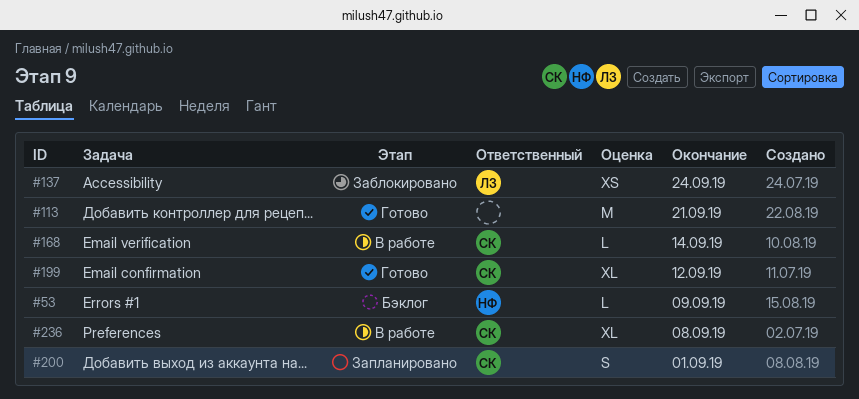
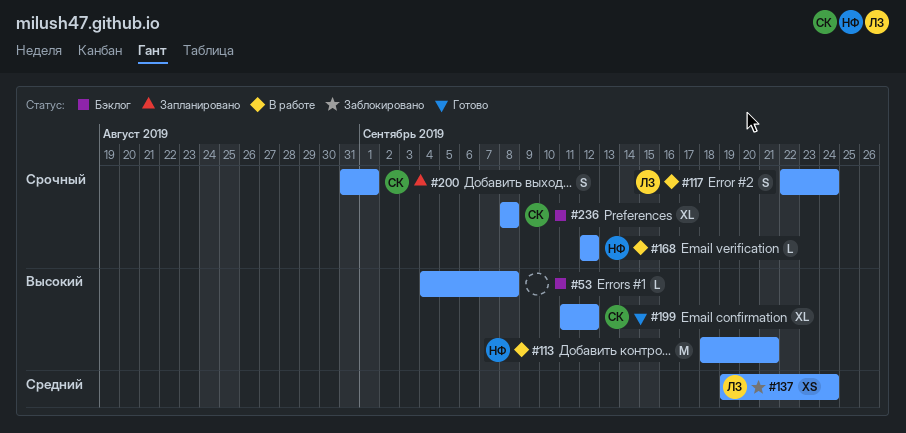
#53, owner: НФ -> none
#53, due: Sep 9 -> Sep 8
#113, status: Готово -> В работе
#113, owner: none -> НФ
#117: none -> present
#168, owner: СК -> НФ
#168, due: Sep 14 -> Sep 12
#236, status: В работе -> Бэклог

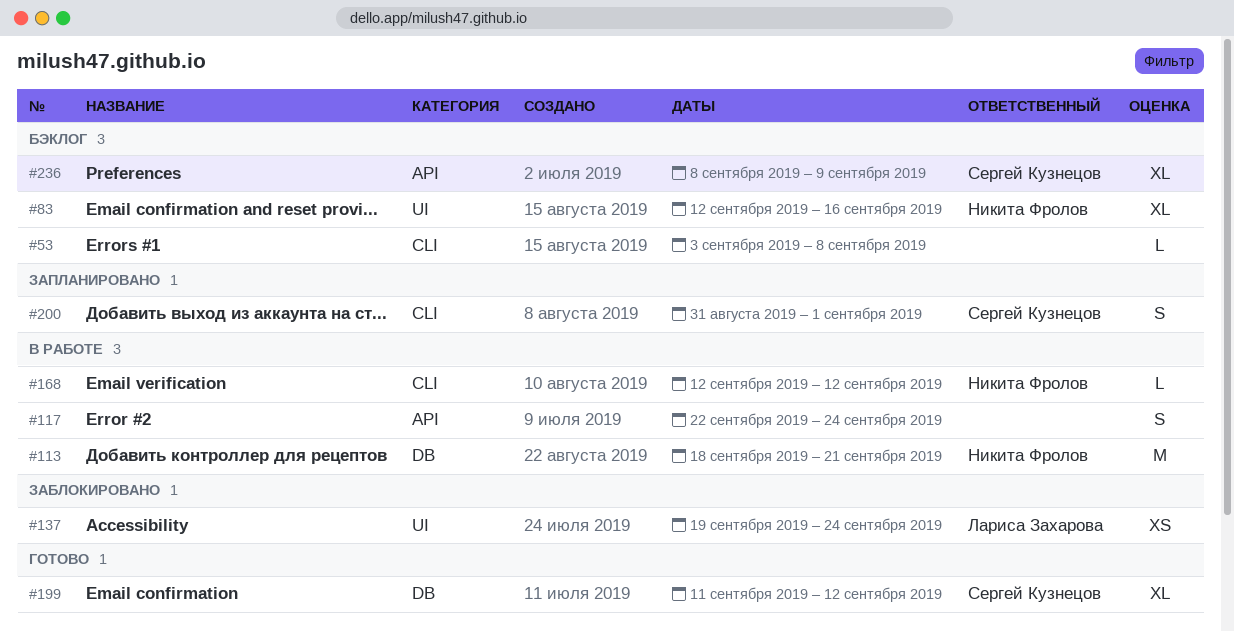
#53, start: Sep 4 -> Sep 3
#83: none -> present
#117, owner: Лариса Захарова -> none
#236, due: Sep 8 -> Sep 9

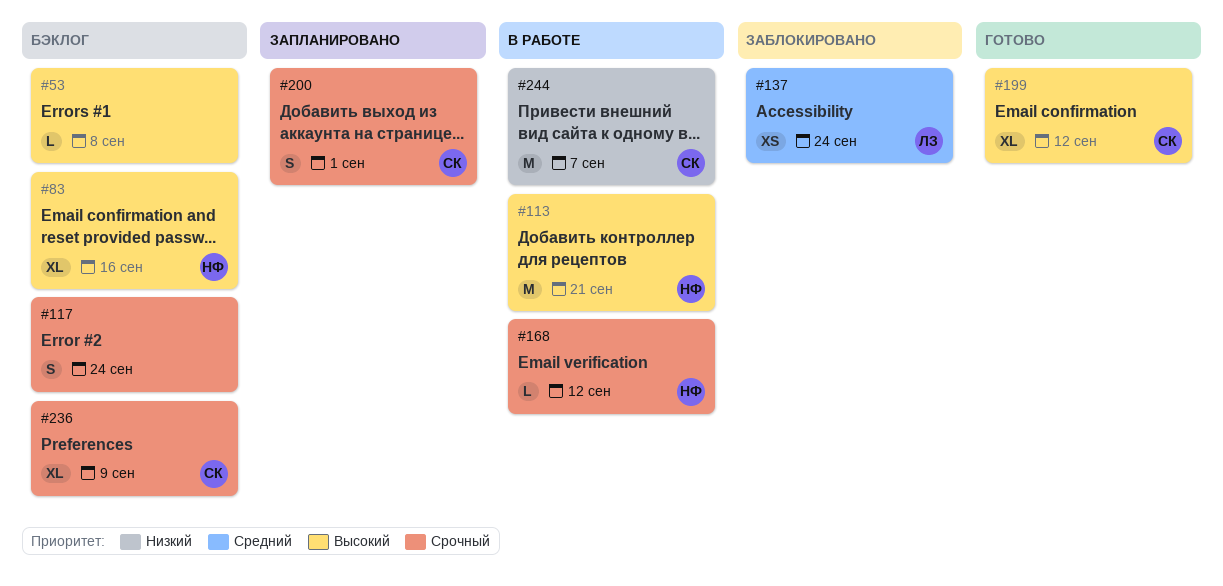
#117, status: В работе -> Бэклог
#244: none -> present

